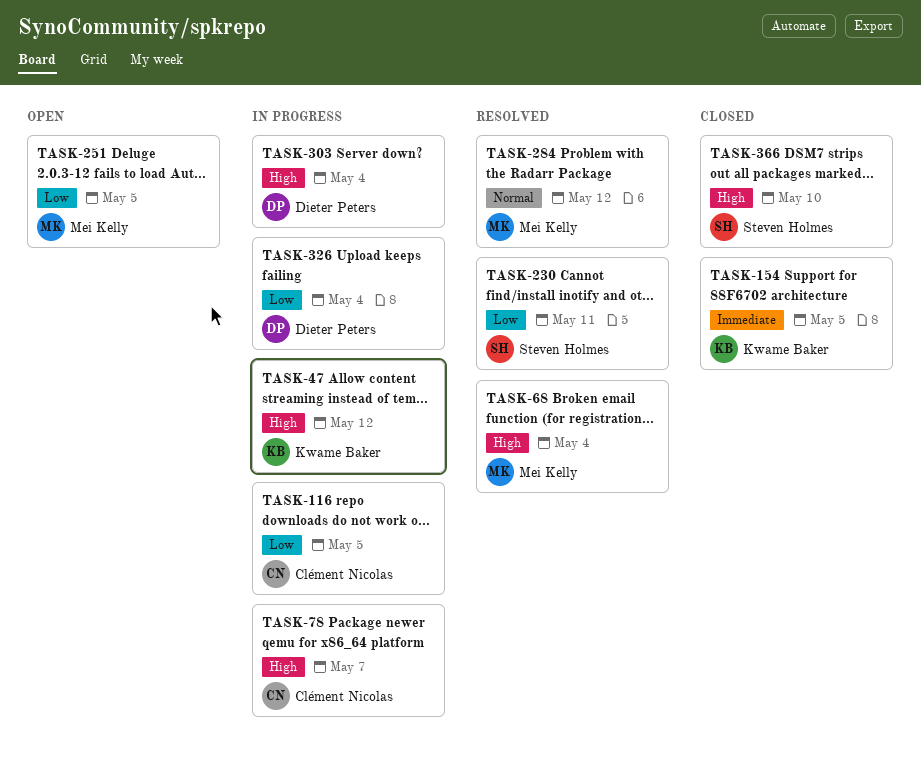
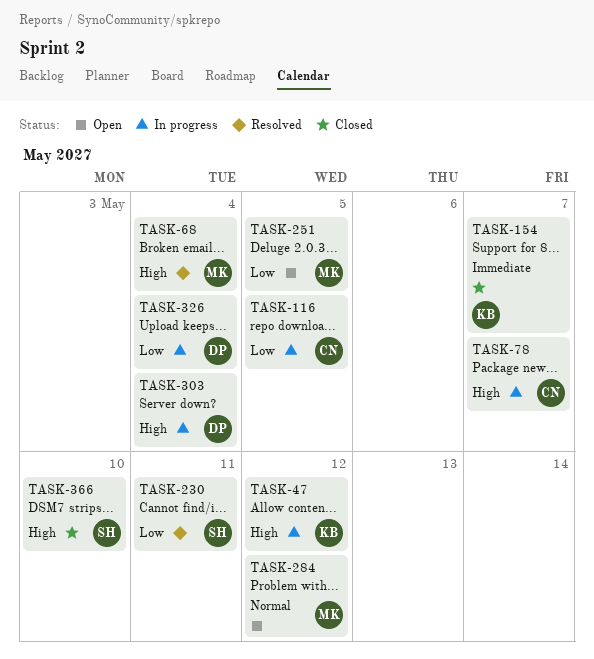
TASK-154, due: May 5 -> May 7
TASK-284, status: Resolved -> Open

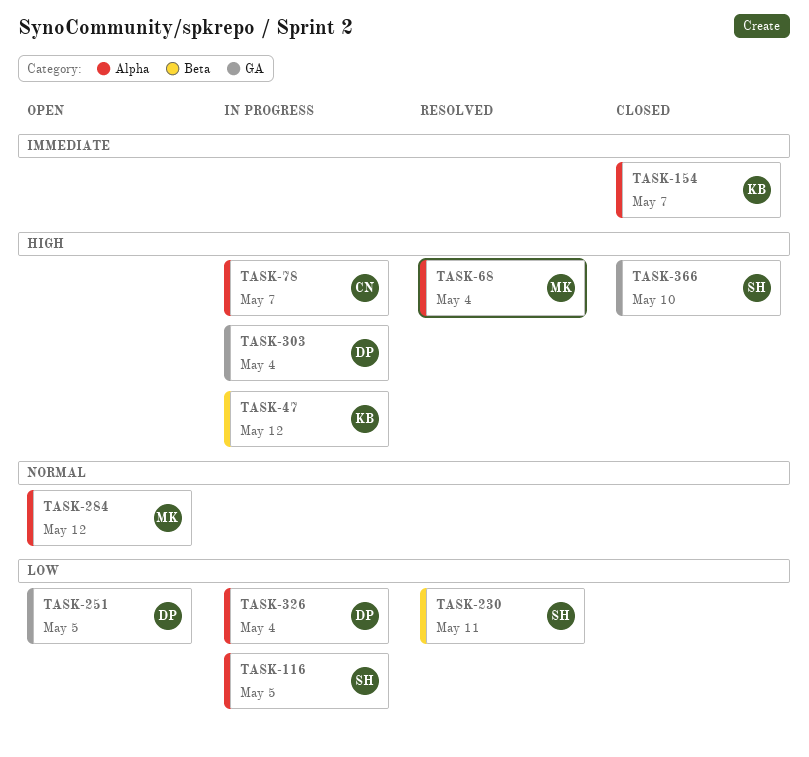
TASK-116, owner: CN -> SH
TASK-251, owner: MK -> DP

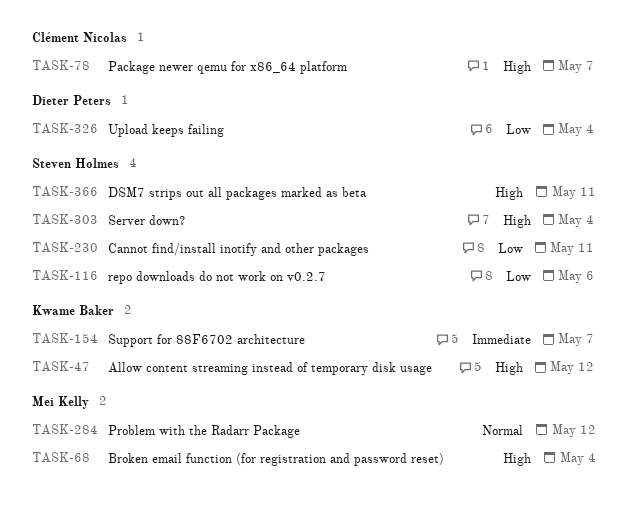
TASK-116, due: May 5 -> May 6
TASK-251: present -> none
TASK-303, owner: Dieter Peters -> Steven Holmes
TASK-366, due: May 10 -> May 11

